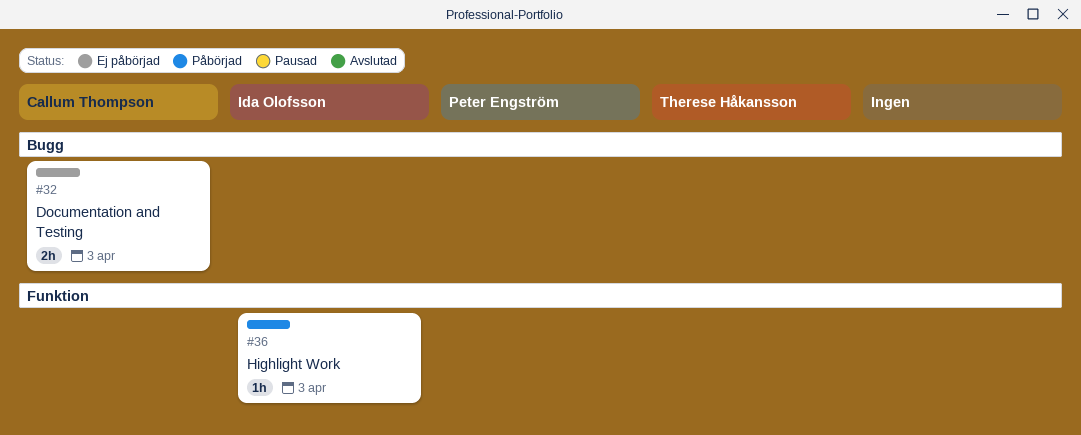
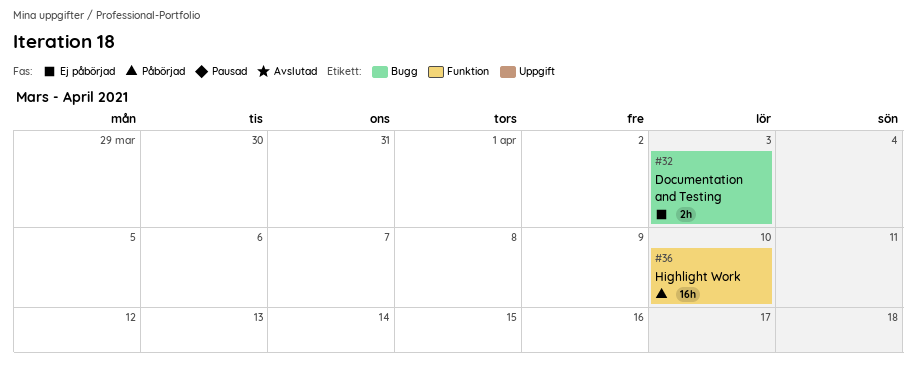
#36, estimate: 1h -> 16h
#36, due: Apr 3 -> Apr 10

